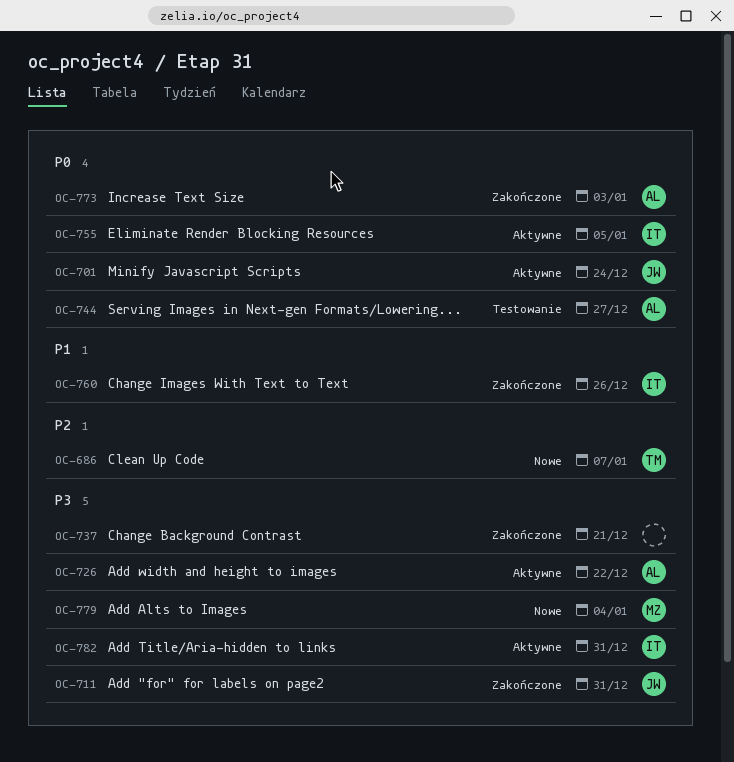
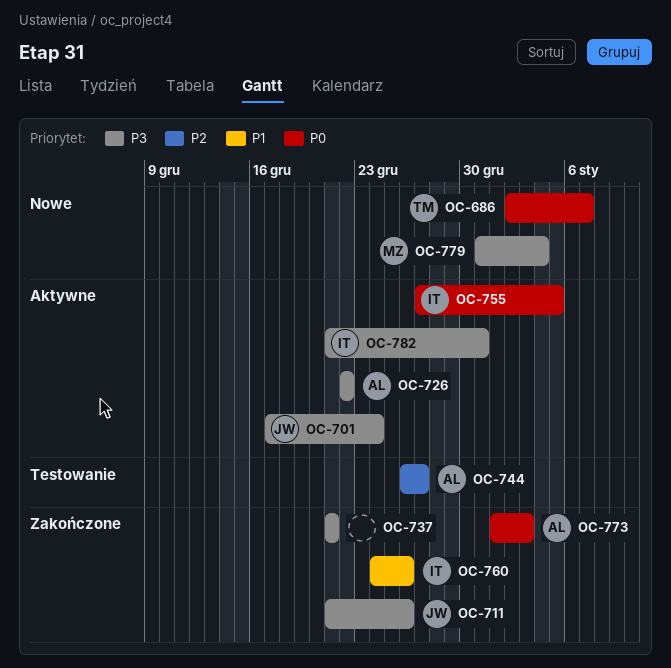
OC-686, priority: P2 -> P0
OC-701, priority: P0 -> P3
OC-711, due: Dec 31 -> Dec 26
OC-744, priority: P0 -> P2

